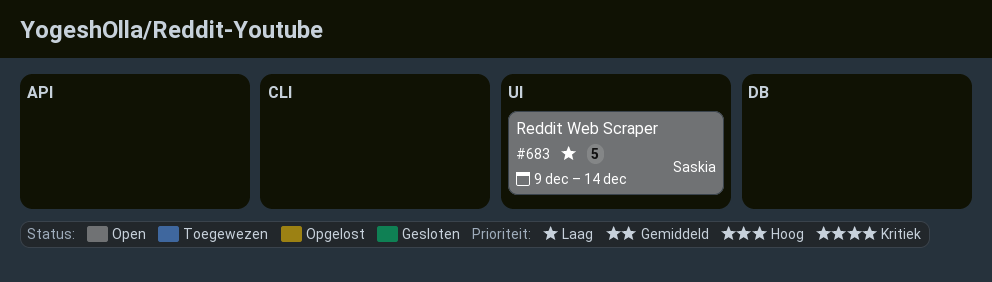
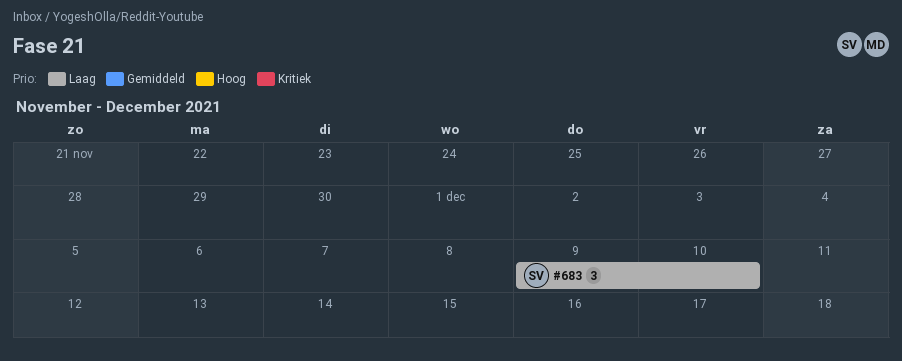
#683, estimate: 5 -> 3
#683, due: Dec 14 -> Dec 10

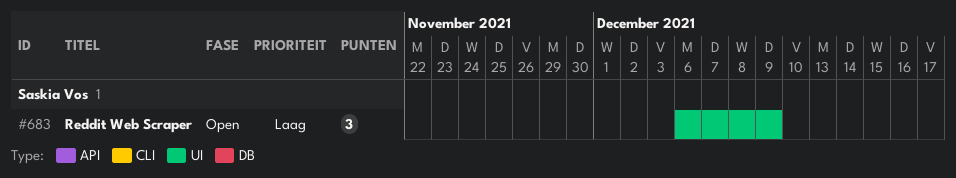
#683, start: Dec 9 -> Dec 6
#683, due: Dec 10 -> Dec 9

